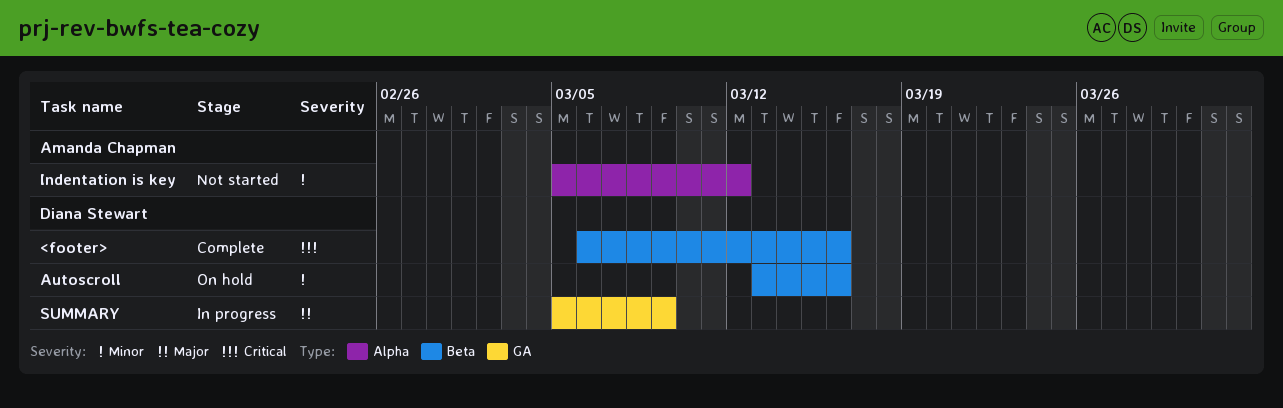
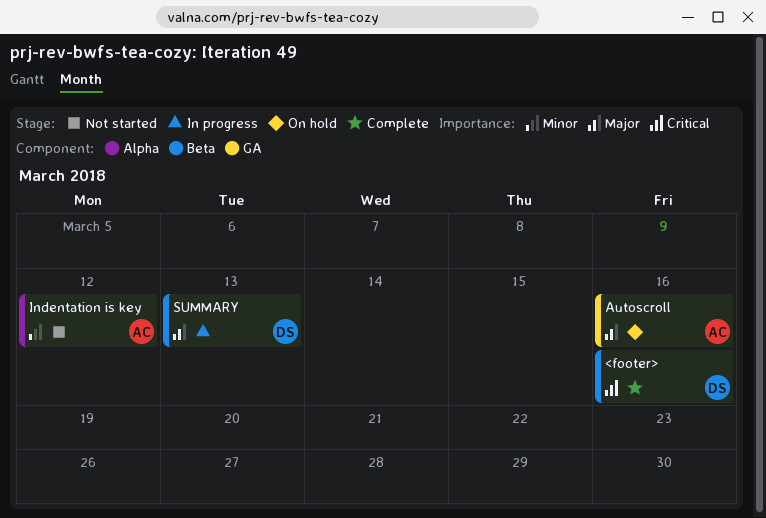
Autoscroll, owner: Diana Stewart -> Amanda Chapman
Autoscroll, priority: Minor -> Major
Autoscroll, label: Beta -> GA
SUMMARY, label: GA -> Beta
SUMMARY, due: Mar 9 -> Mar 13

